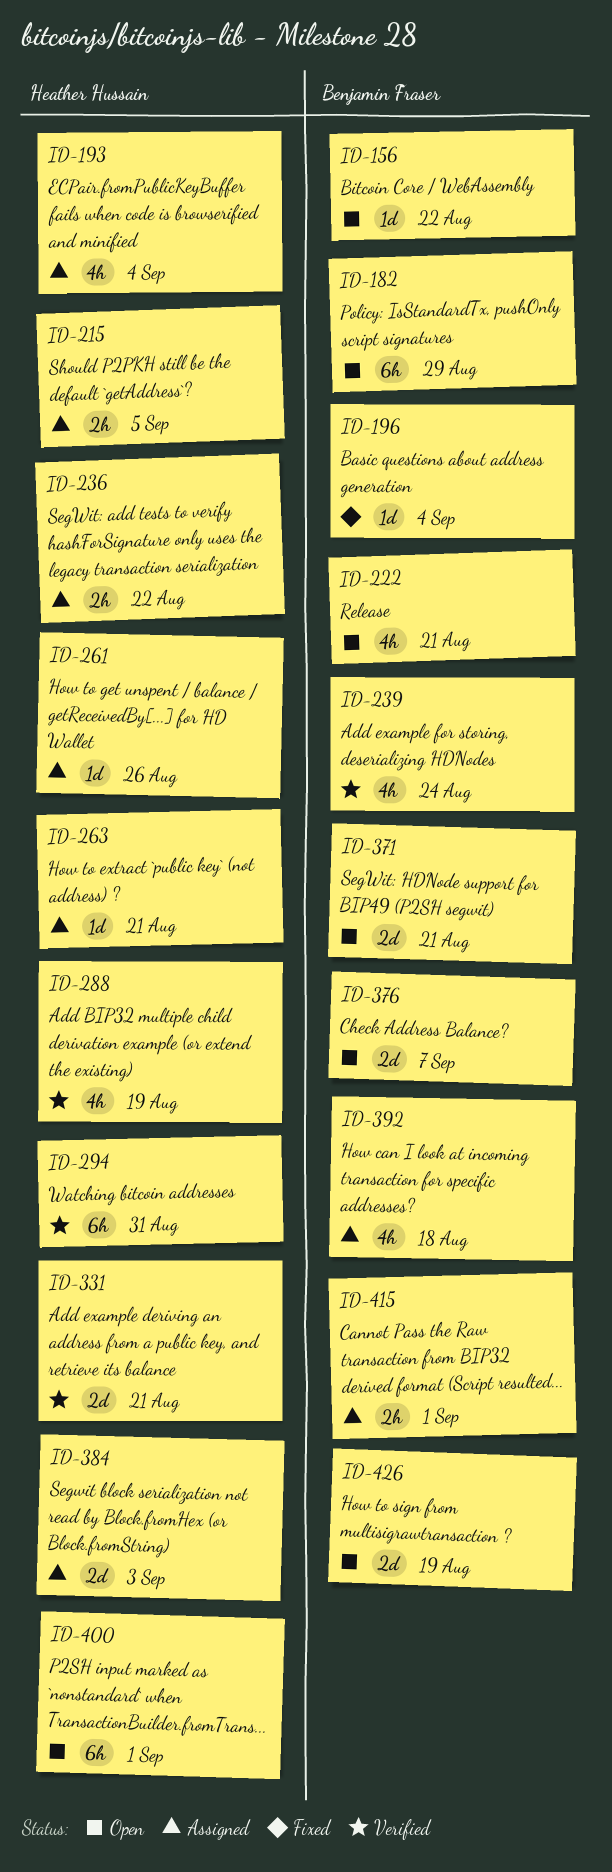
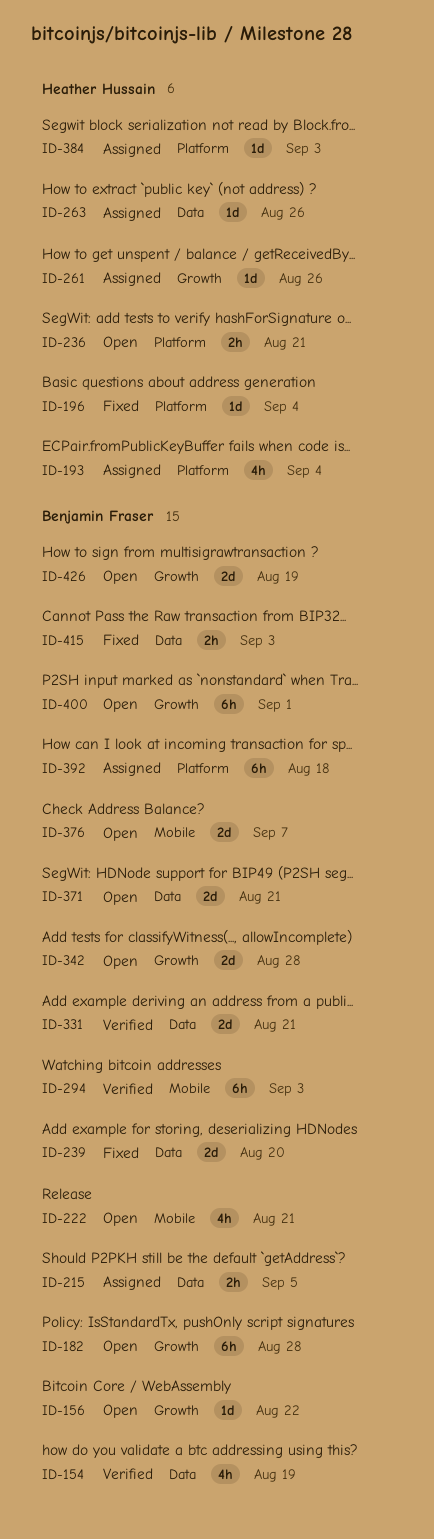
ID-154: none -> present
ID-182, due: Aug 29 -> Aug 28
ID-196, owner: Benjamin Fraser -> Heather Hussain
ID-215, owner: Heather Hussain -> Benjamin Fraser
ID-236, status: Assigned -> Open
ID-236, due: Aug 22 -> Aug 21
ID-239, status: Verified -> Fixed
ID-239, estimate: 4h -> 2d
ID-239, due: Aug 24 -> Aug 20
ID-263, due: Aug 21 -> Aug 26
ID-288: present -> none
ID-294, owner: Heather Hussain -> Benjamin Fraser
ID-294, due: Aug 31 -> Sep 3
ID-331, owner: Heather Hussain -> Benjamin Fraser
ID-342: none -> present
ID-384, estimate: 2d -> 1d
ID-392, estimate: 4h -> 6h
ID-400, owner: Heather Hussain -> Benjamin Fraser
ID-415, status: Assigned -> Fixed
ID-415, due: Sep 1 -> Sep 3

